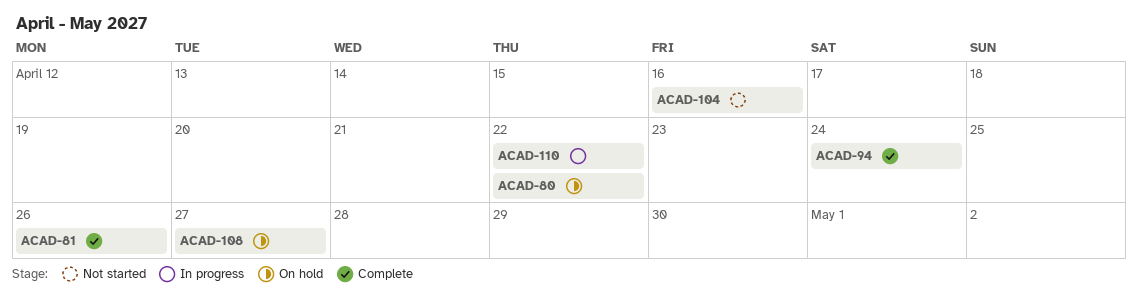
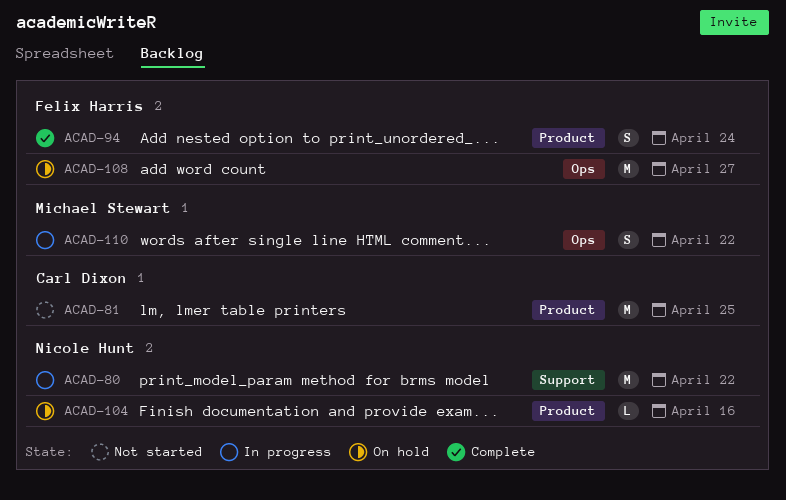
ACAD-80, status: On hold -> In progress
ACAD-81, status: Complete -> Not started
ACAD-81, due: Apr 26 -> Apr 25
ACAD-104, status: Not started -> On hold

